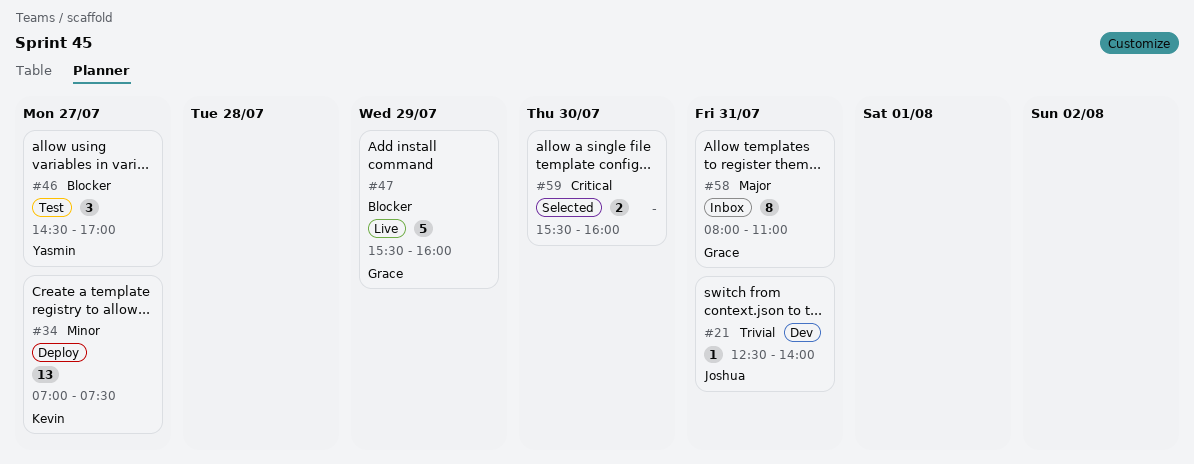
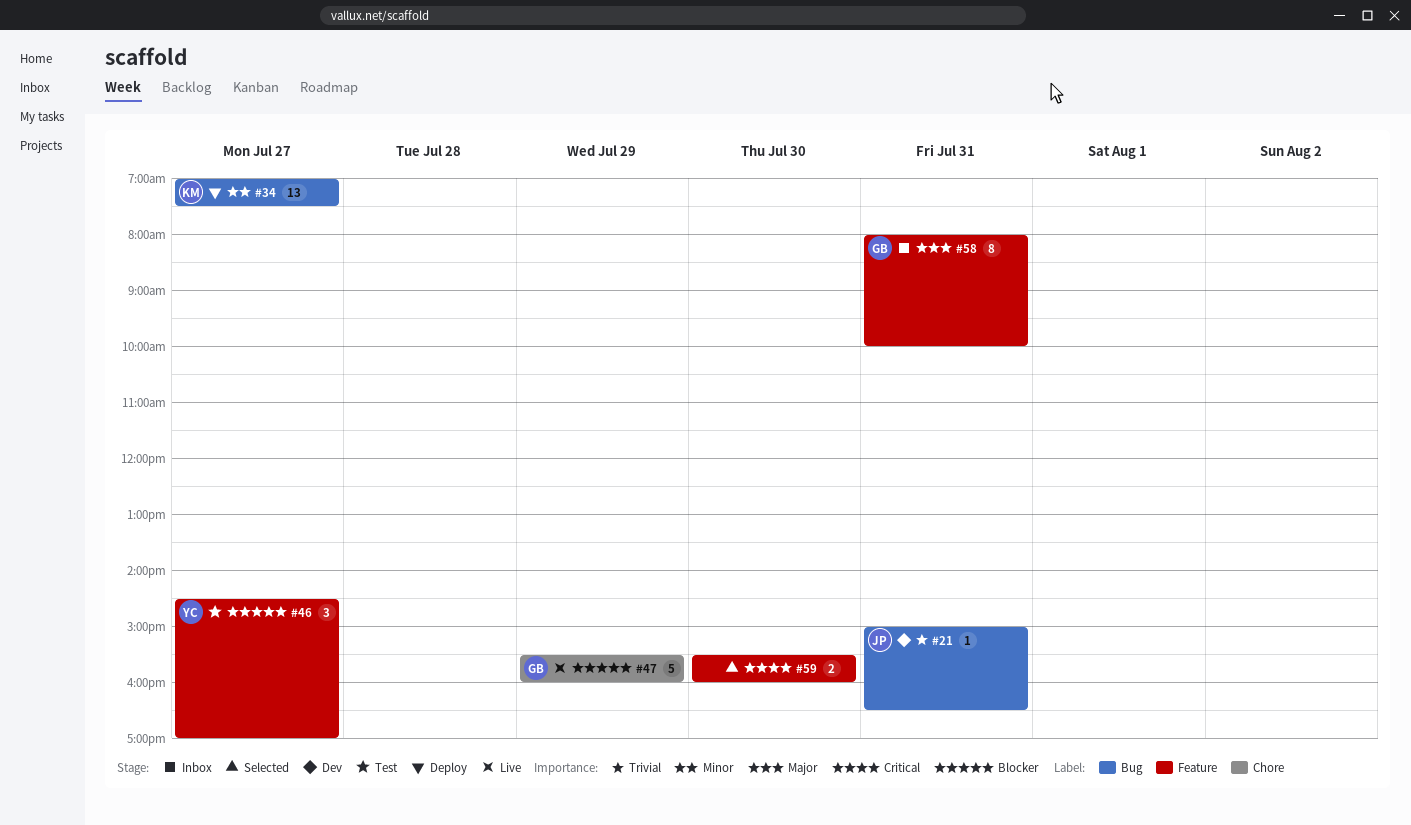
#21, begins: 12:30 -> 15:00
#21, ends: 14:00 -> 16:30
#58, ends: 11:00 -> 10:00

